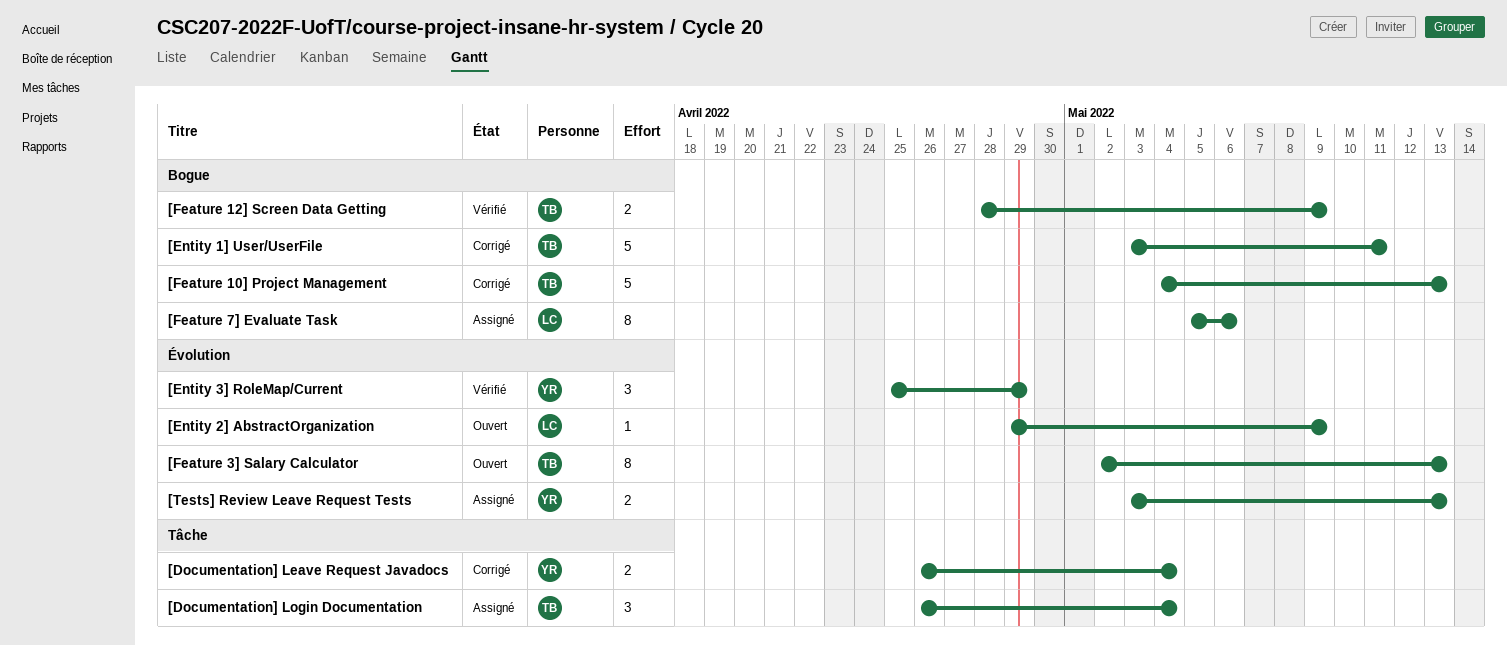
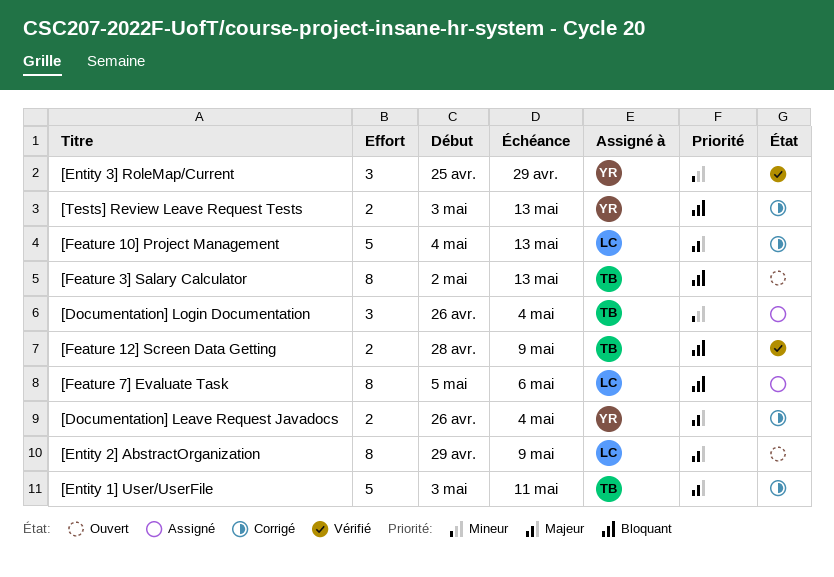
[Entity 2] AbstractOrganization, estimate: 1 -> 8
[Feature 10] Project Management, owner: TB -> LC
[Tests] Review Leave Request Tests, status: Assigné -> Corrigé

